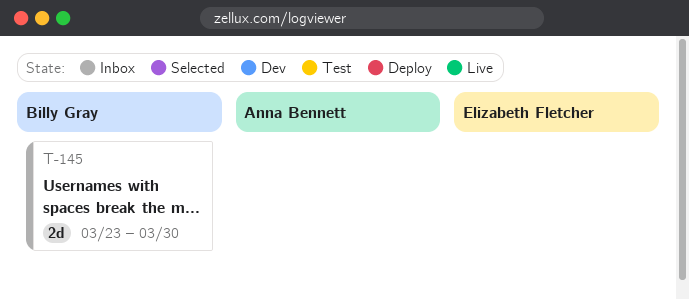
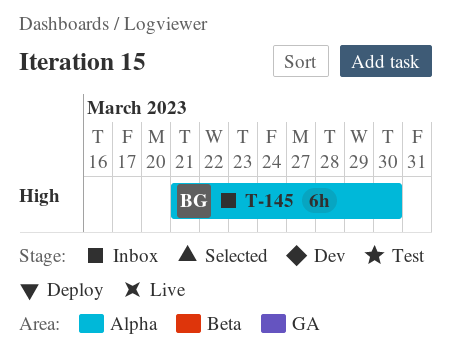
T-145, estimate: 2d -> 6h
T-145, start: Mar 23 -> Mar 21

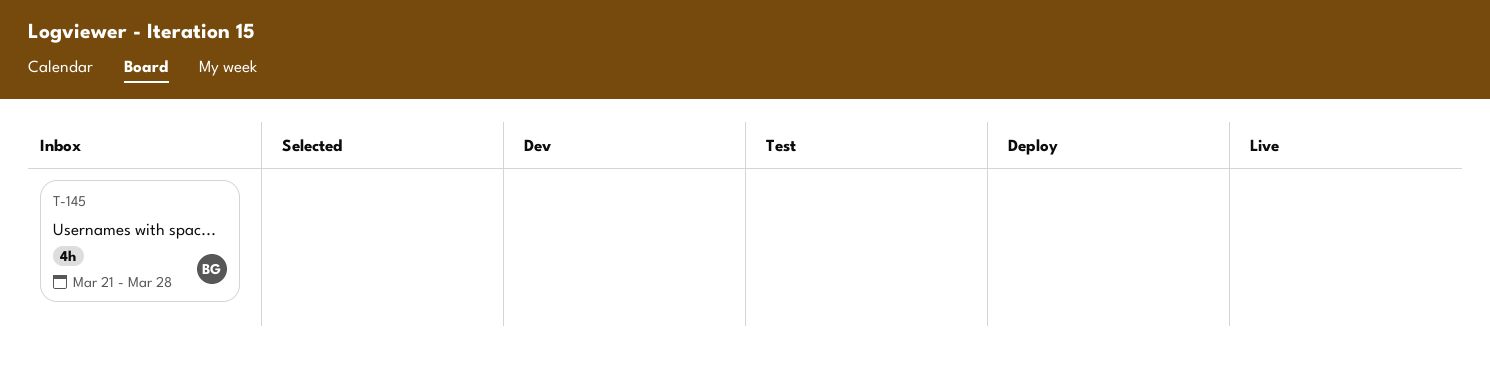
T-145, estimate: 6h -> 4h
T-145, due: Mar 30 -> Mar 28

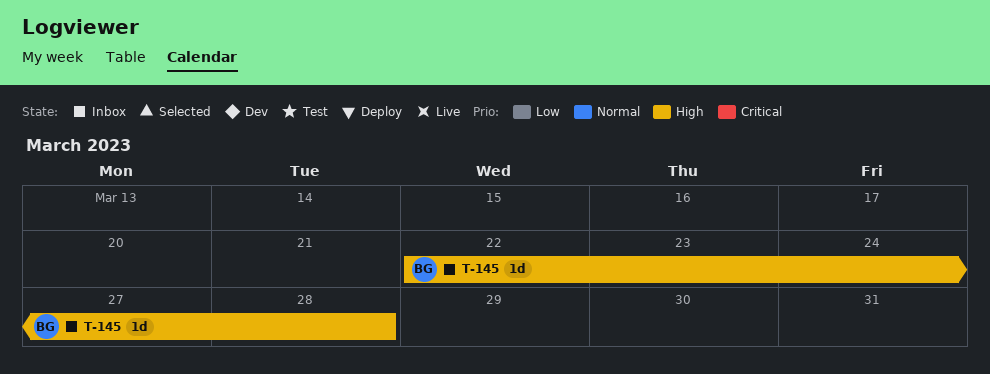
T-145, estimate: 4h -> 1d
T-145, start: Mar 21 -> Mar 22

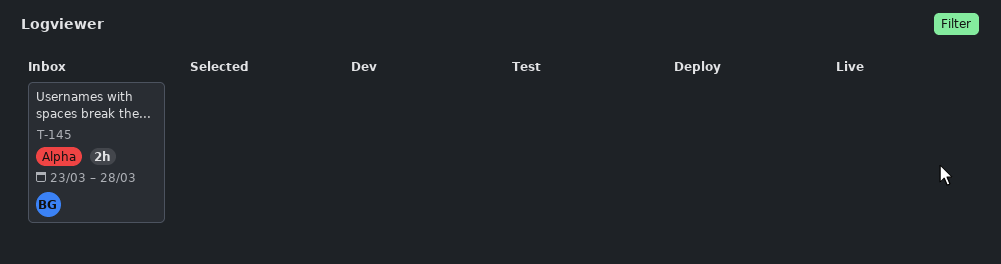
T-145, estimate: 1d -> 2h
T-145, start: Mar 22 -> Mar 23

